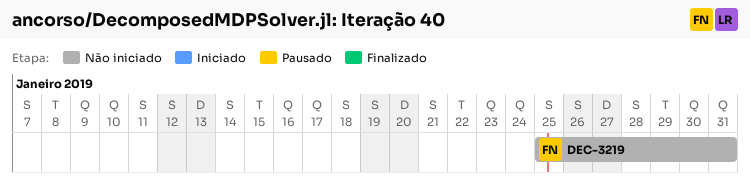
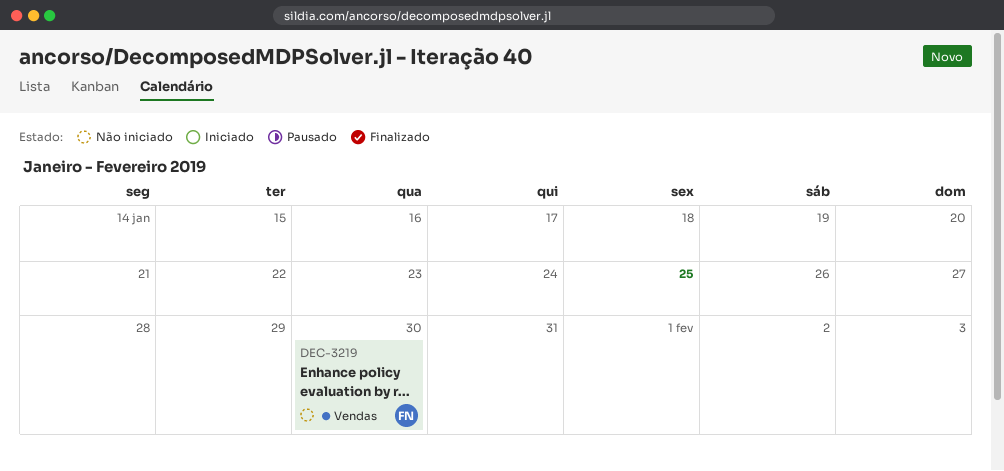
DEC-3219, due: Jan 31 -> Jan 30

